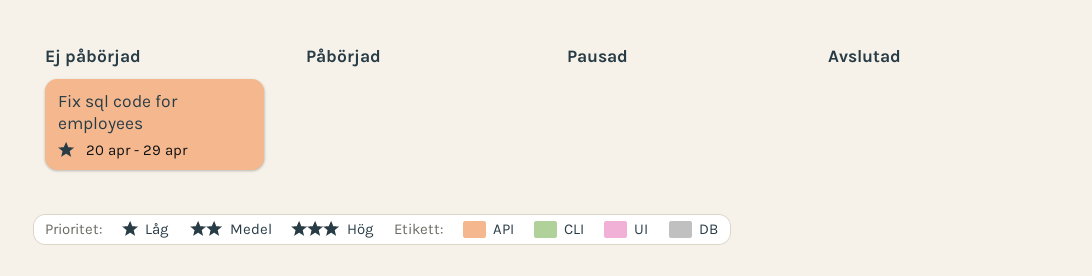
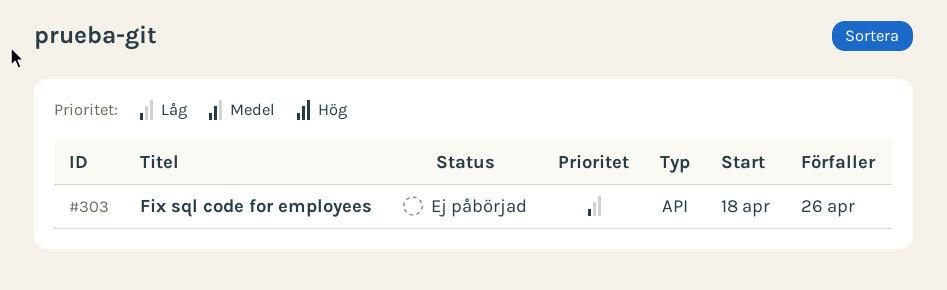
Fix sql code for employees, start: Apr 20 -> Apr 18
Fix sql code for employees, due: Apr 29 -> Apr 26

